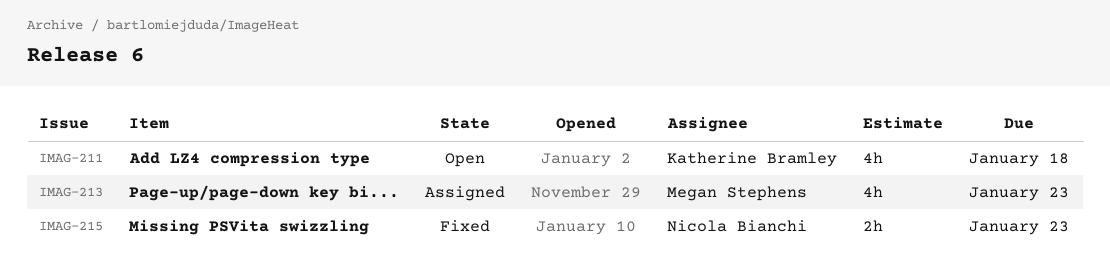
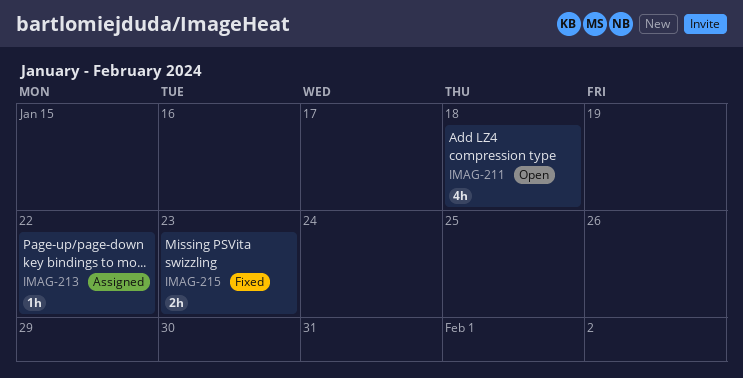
IMAG-213, estimate: 4h -> 1h
IMAG-213, due: Jan 23 -> Jan 22

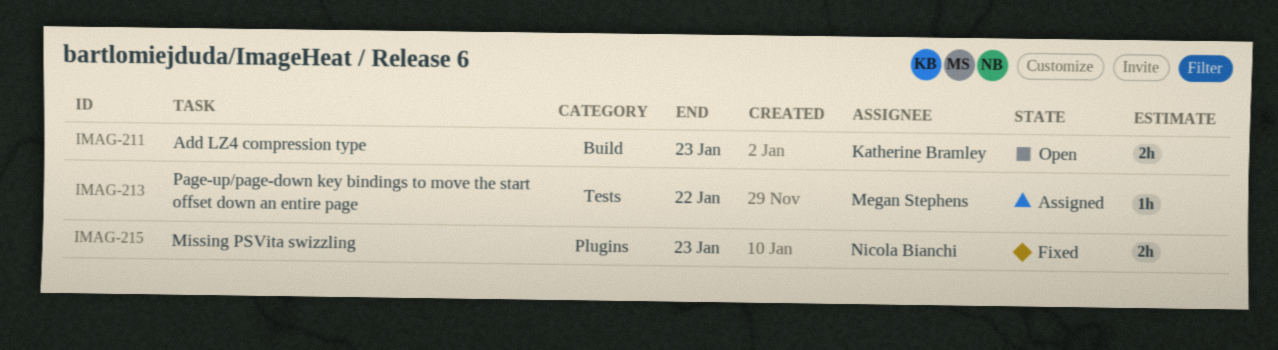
IMAG-211, estimate: 4h -> 2h
IMAG-211, due: Jan 18 -> Jan 23

